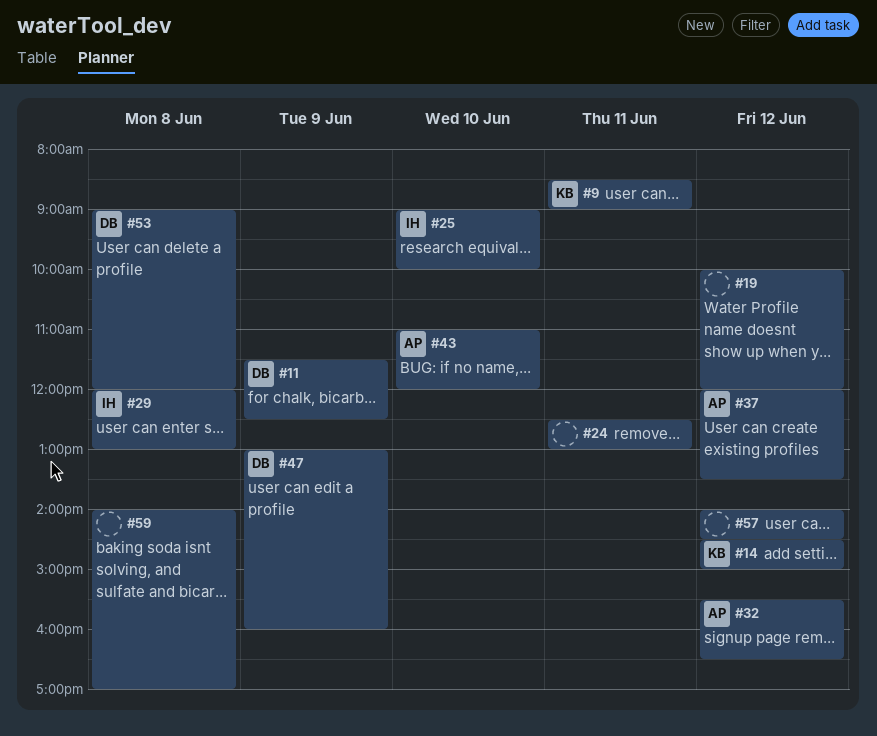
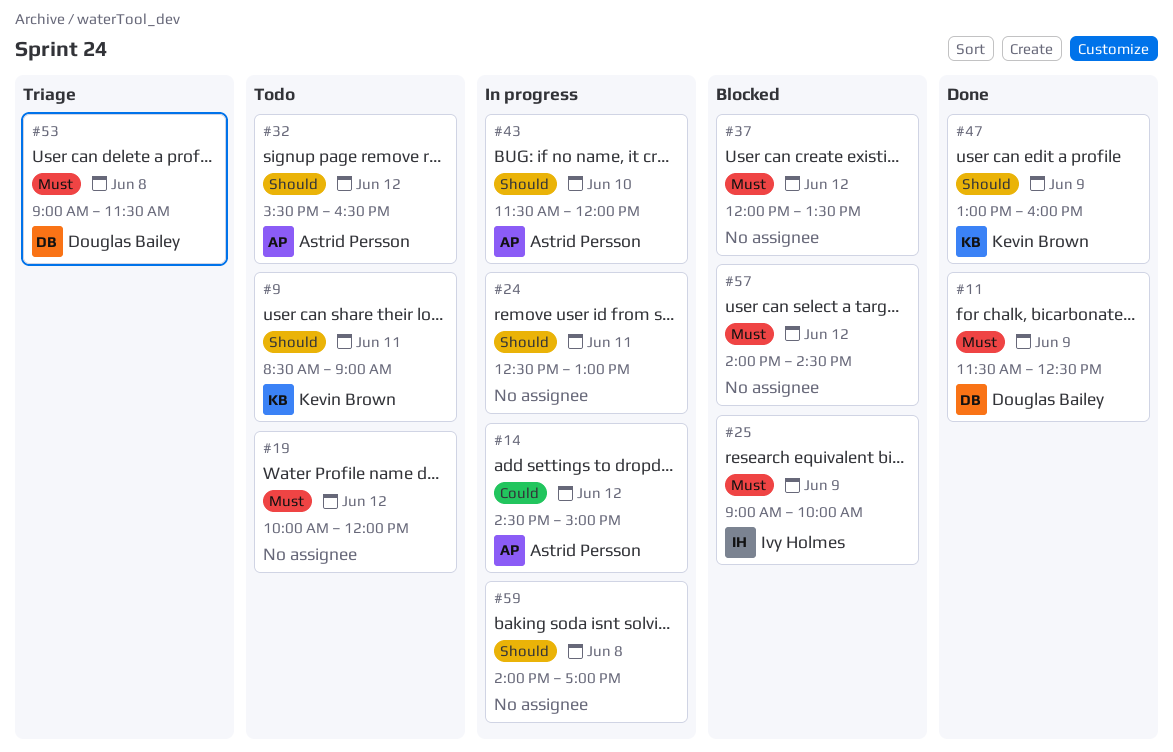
#14, owner: Kevin Brown -> Astrid Persson
#25, day: Jun 10 -> Jun 9
#29: present -> none
#37, owner: Astrid Persson -> none
#43, begins: 11:00 -> 11:30
#47, owner: Douglas Bailey -> Kevin Brown
#53, ends: 12:00 -> 11:30

